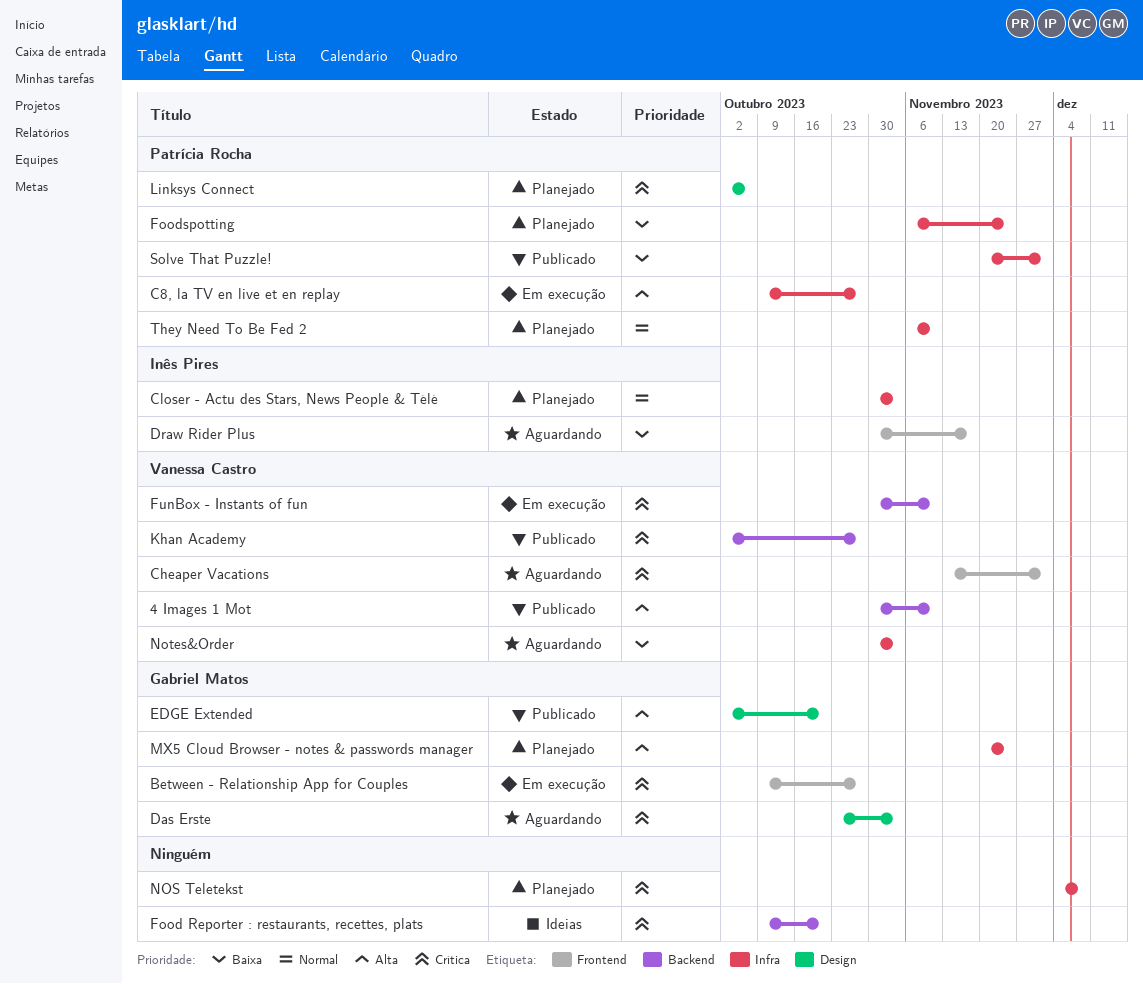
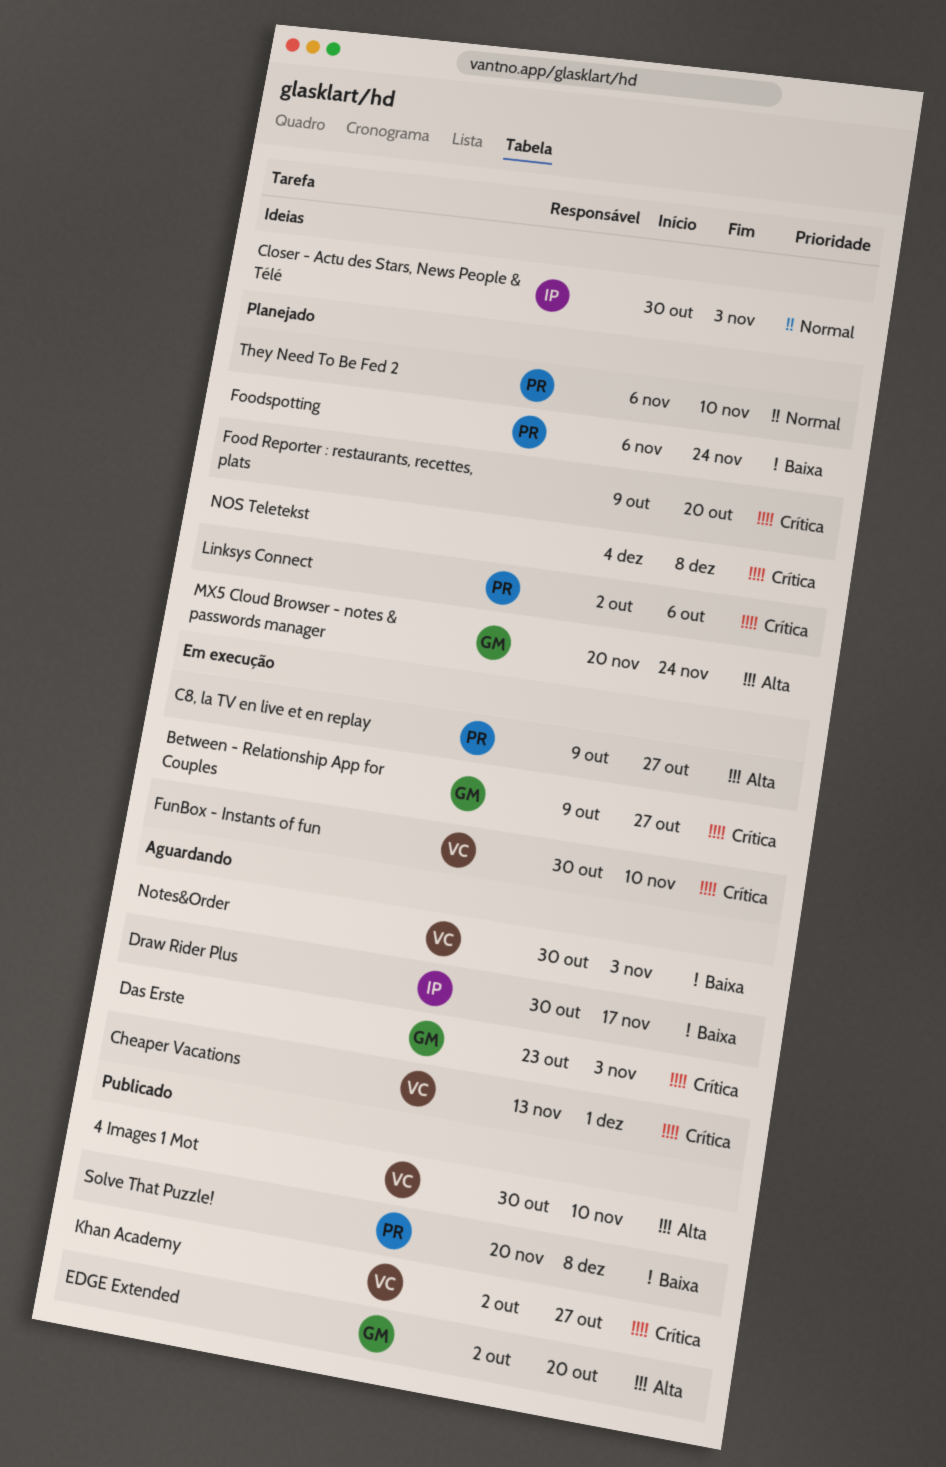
Closer - Actu des Stars, News People & Télé, status: Planejado -> Ideias
Food Reporter : restaurants, recettes, plats, status: Ideias -> Planejado
Solve That Puzzle!, due: Dec 1 -> Dec 8

